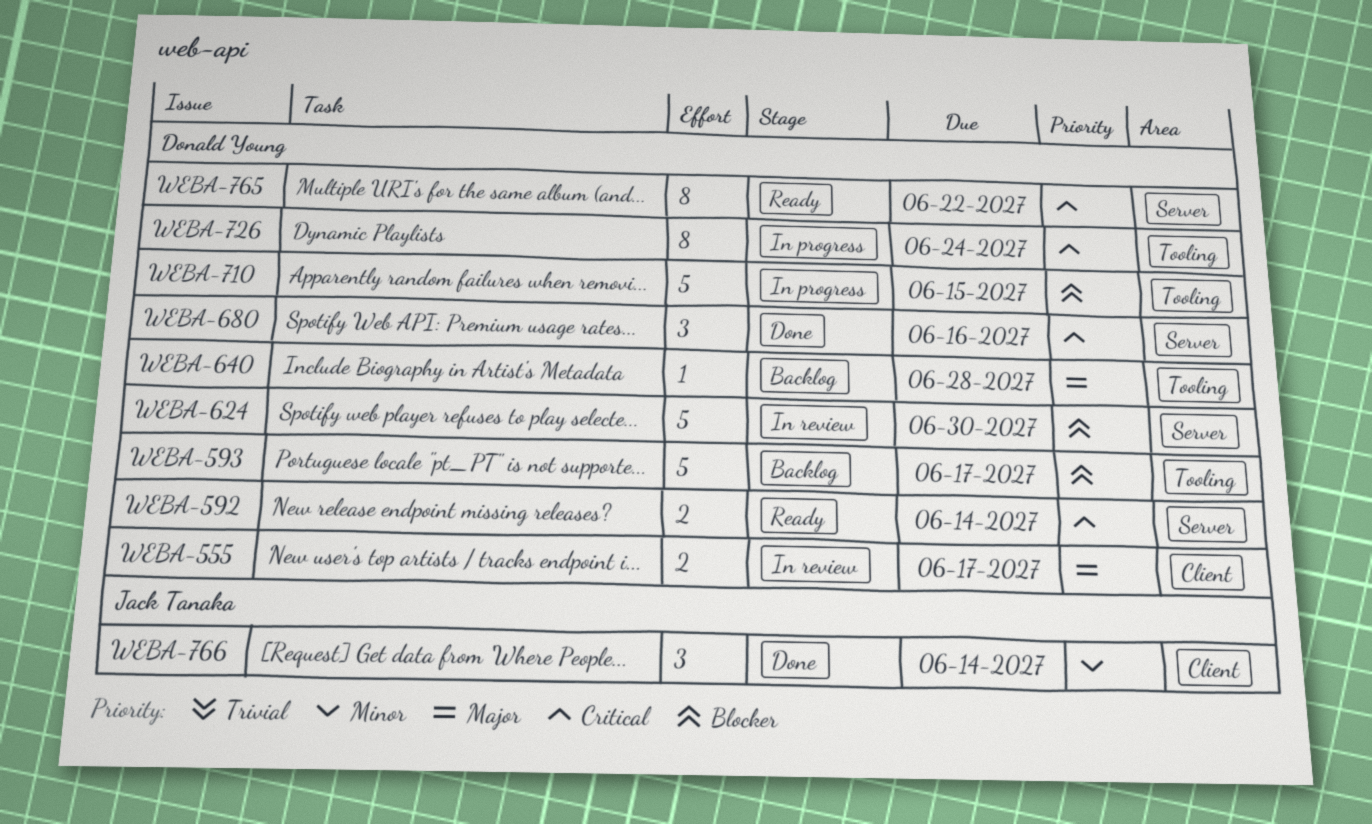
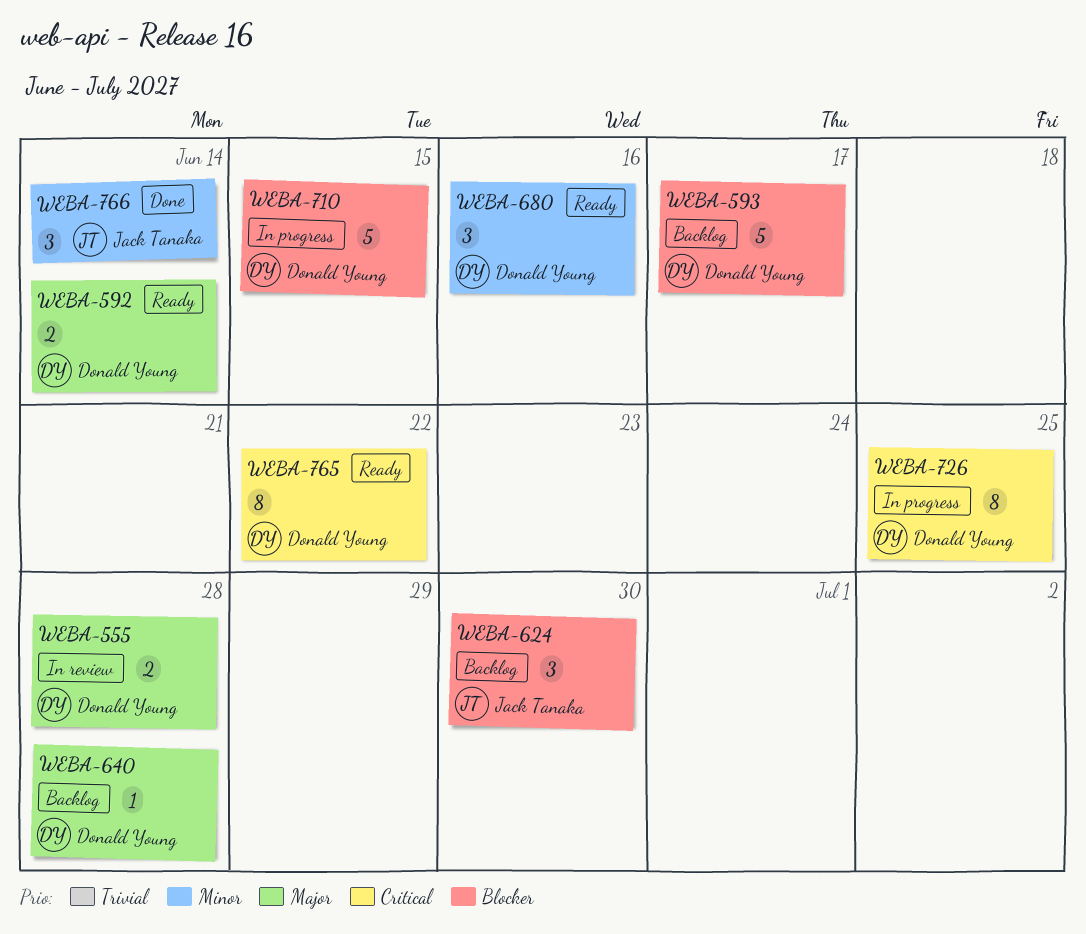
WEBA-555, due: Jun 17 -> Jun 28
WEBA-592, priority: Critical -> Major
WEBA-624, status: In review -> Backlog
WEBA-624, owner: Donald Young -> Jack Tanaka
WEBA-624, estimate: 5 -> 3
WEBA-680, status: Done -> Ready
WEBA-680, priority: Critical -> Minor
WEBA-726, due: Jun 24 -> Jun 25

